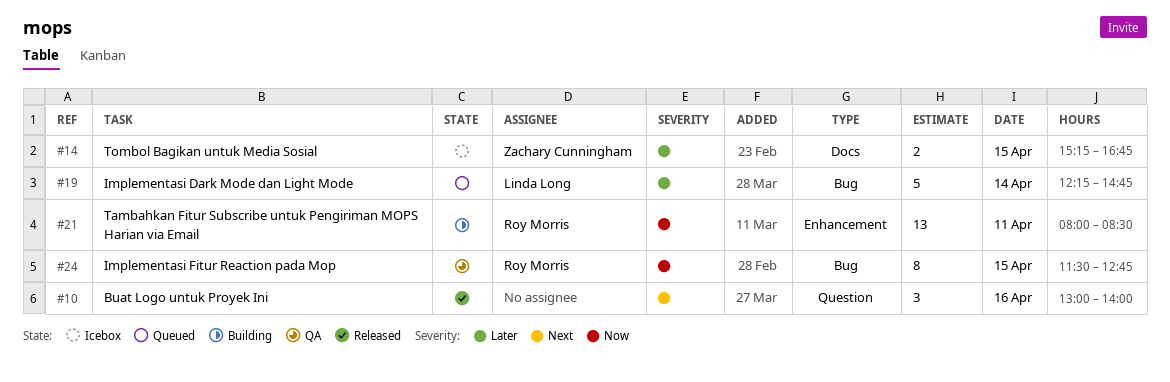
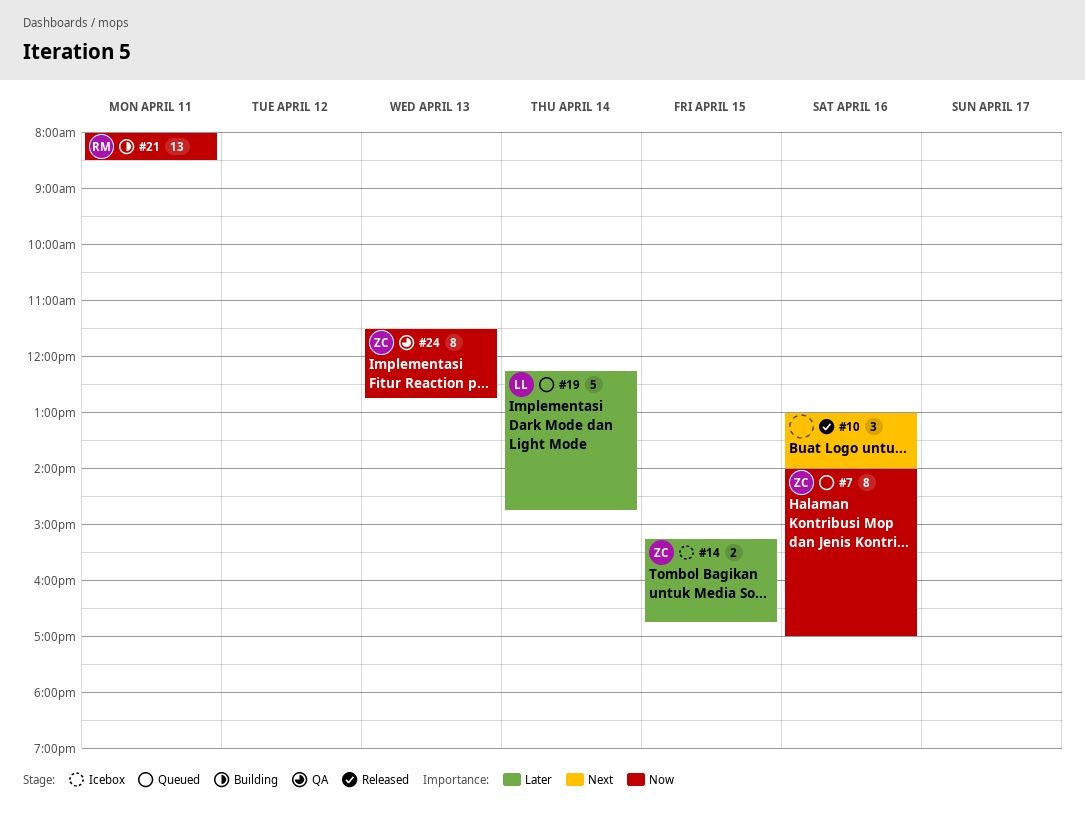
#7: none -> present
#24, owner: Roy Morris -> Zachary Cunningham
#24, day: Apr 15 -> Apr 13

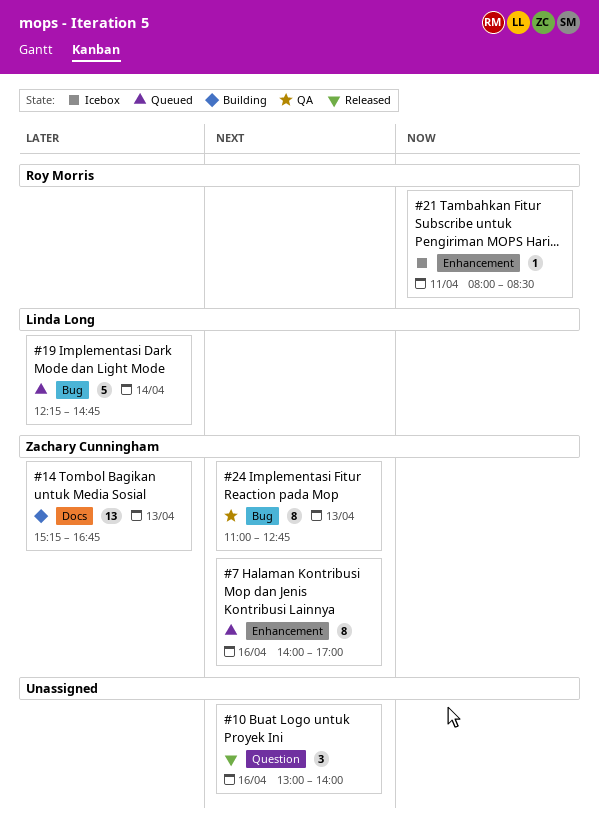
#7, priority: Now -> Next
#14, status: Icebox -> Building
#14, estimate: 2 -> 13
#14, day: Apr 15 -> Apr 13
#21, status: Building -> Icebox
#21, estimate: 13 -> 1
#24, priority: Now -> Next
#24, begins: 11:30 -> 11:00

